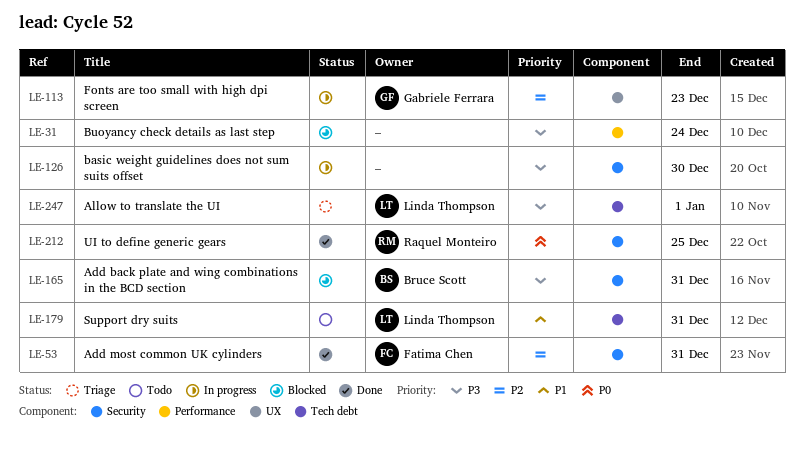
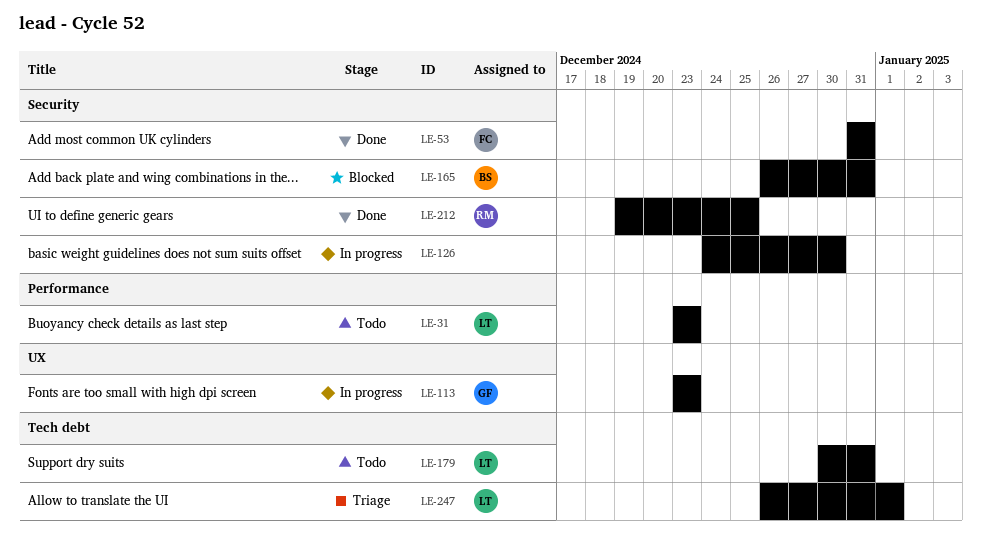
LE-31, status: Blocked -> Todo
LE-31, owner: none -> Linda Thompson
LE-31, due: Dec 24 -> Dec 23

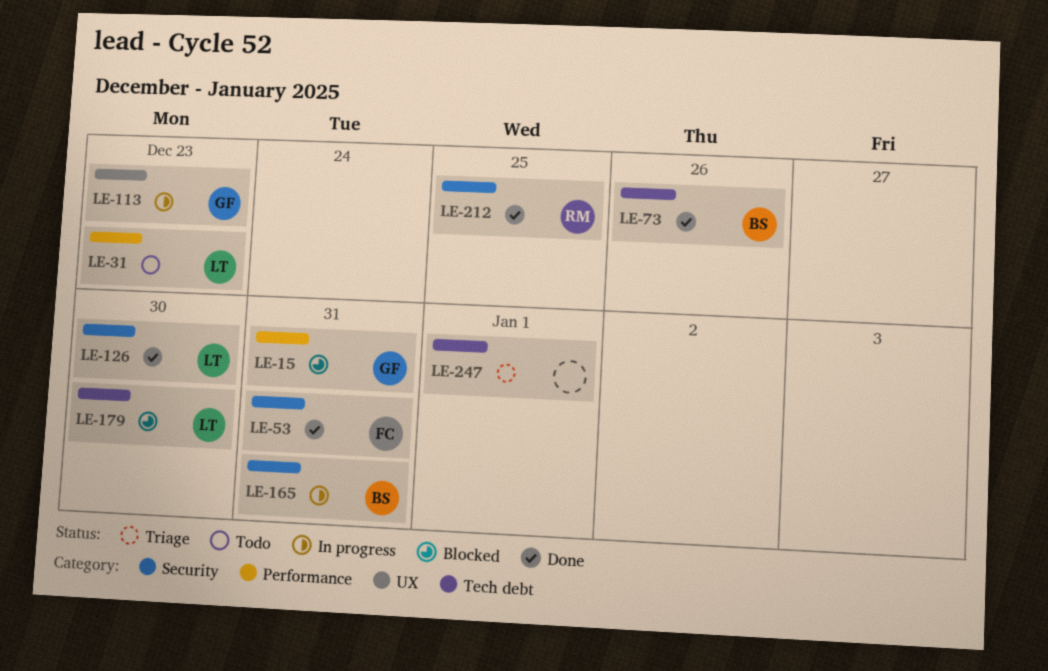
LE-15: none -> present
LE-73: none -> present
LE-126, status: In progress -> Done
LE-126, owner: none -> LT
LE-165, status: Blocked -> In progress
LE-179, status: Todo -> Blocked
LE-179, due: Dec 31 -> Dec 30
LE-247, owner: LT -> none

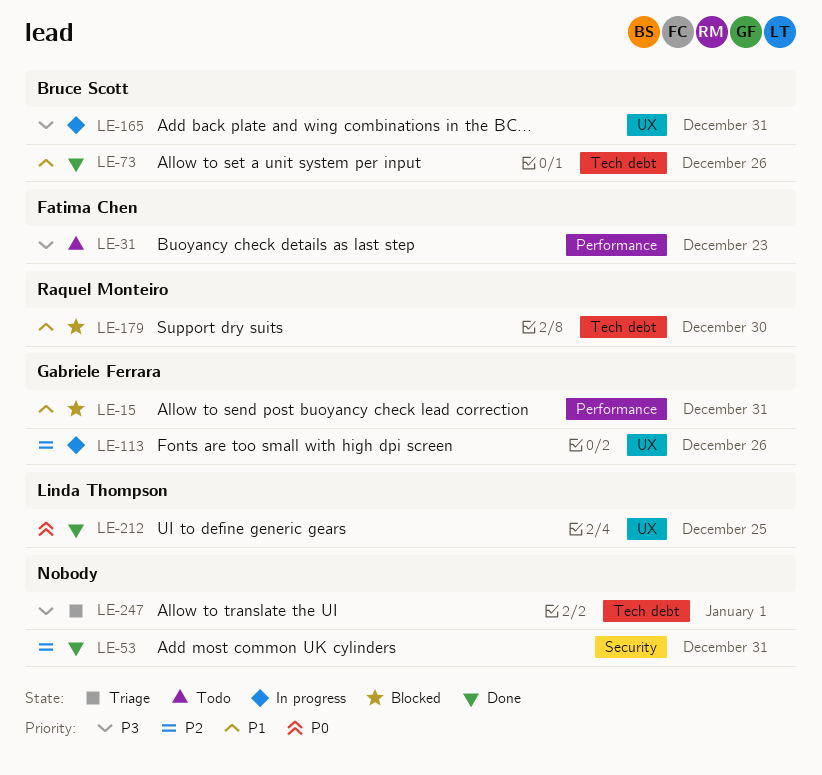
LE-31, owner: Linda Thompson -> Fatima Chen
LE-53, owner: Fatima Chen -> none
LE-113, due: Dec 23 -> Dec 26
LE-126: present -> none
LE-165, label: Security -> UX
LE-179, owner: Linda Thompson -> Raquel Monteiro
LE-212, owner: Raquel Monteiro -> Linda Thompson
LE-212, label: Security -> UX

